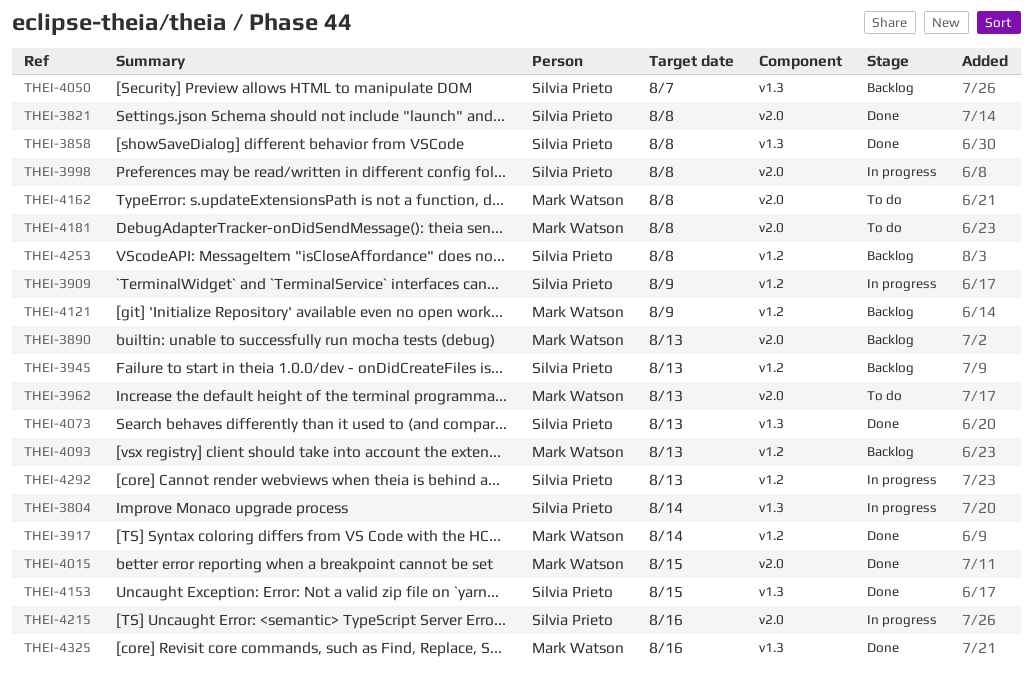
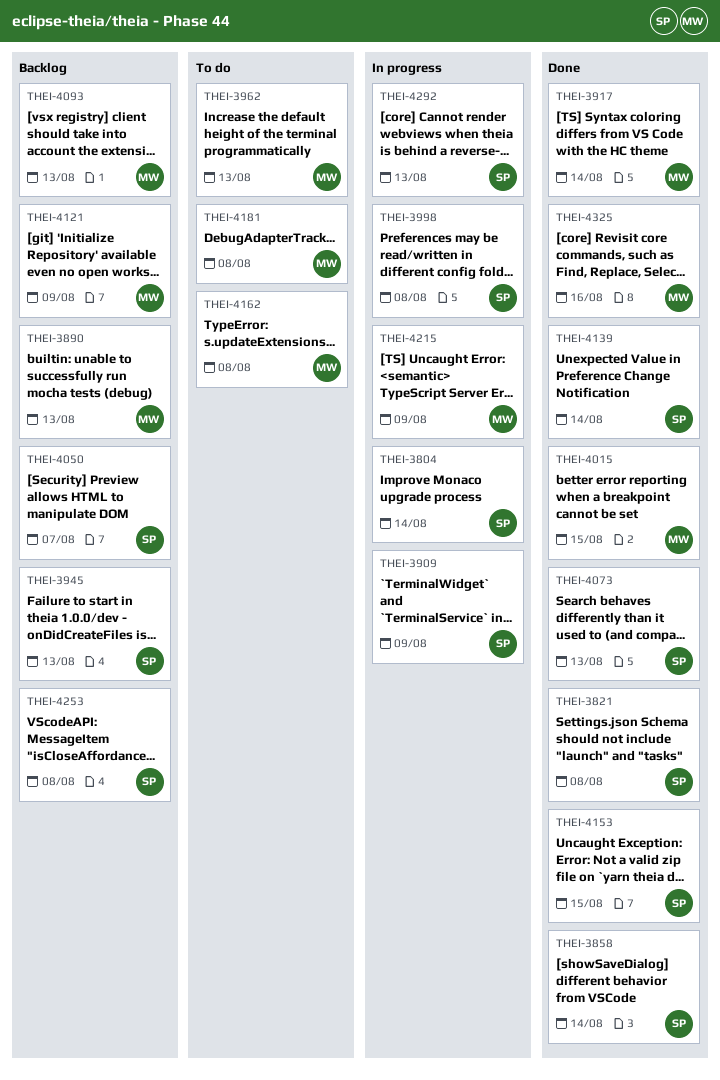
THEI-3858, due: Aug 8 -> Aug 14
THEI-4139: none -> present
THEI-4215, owner: Silvia Prieto -> Mark Watson
THEI-4215, due: Aug 16 -> Aug 9

